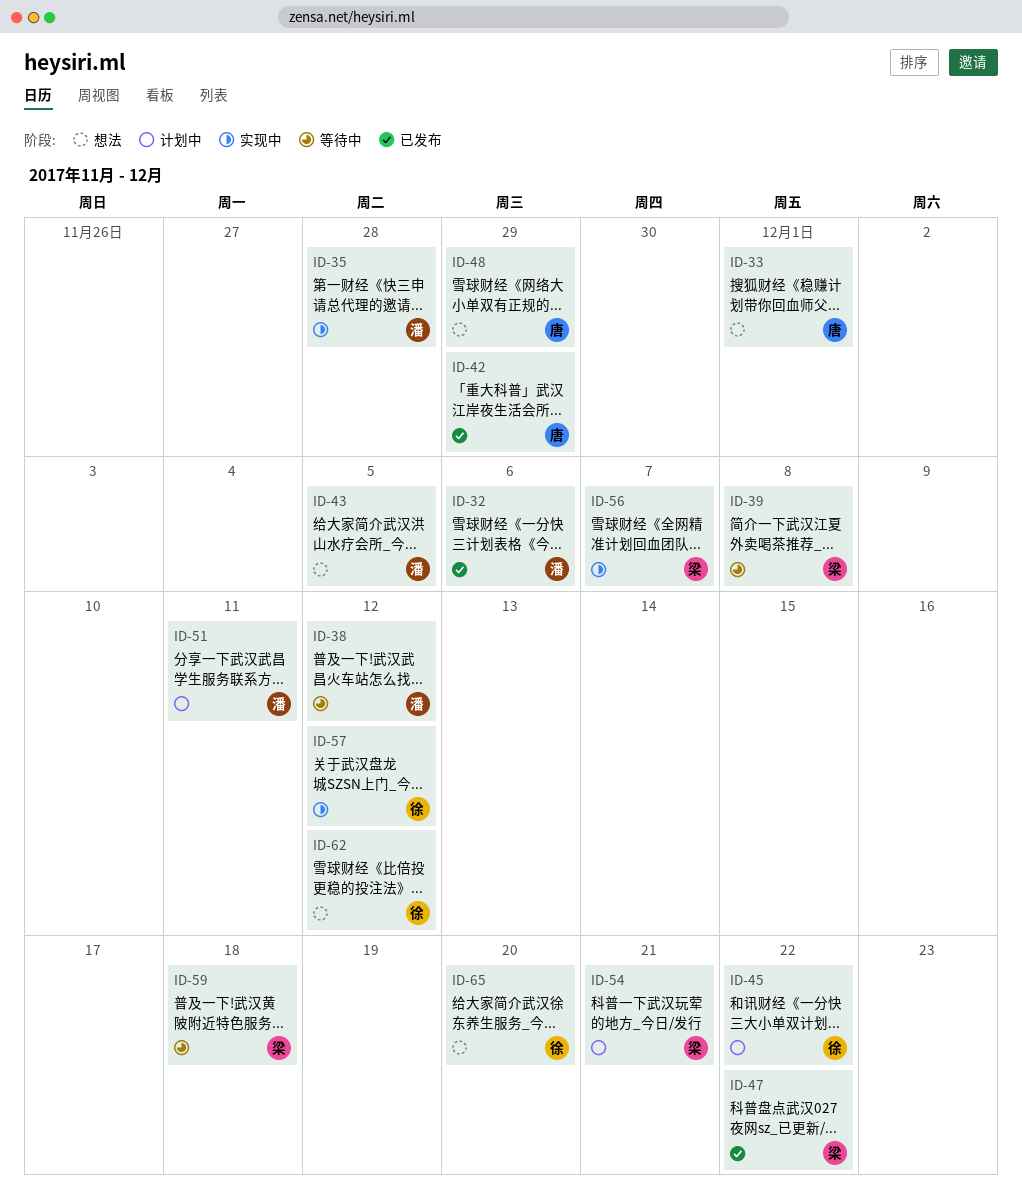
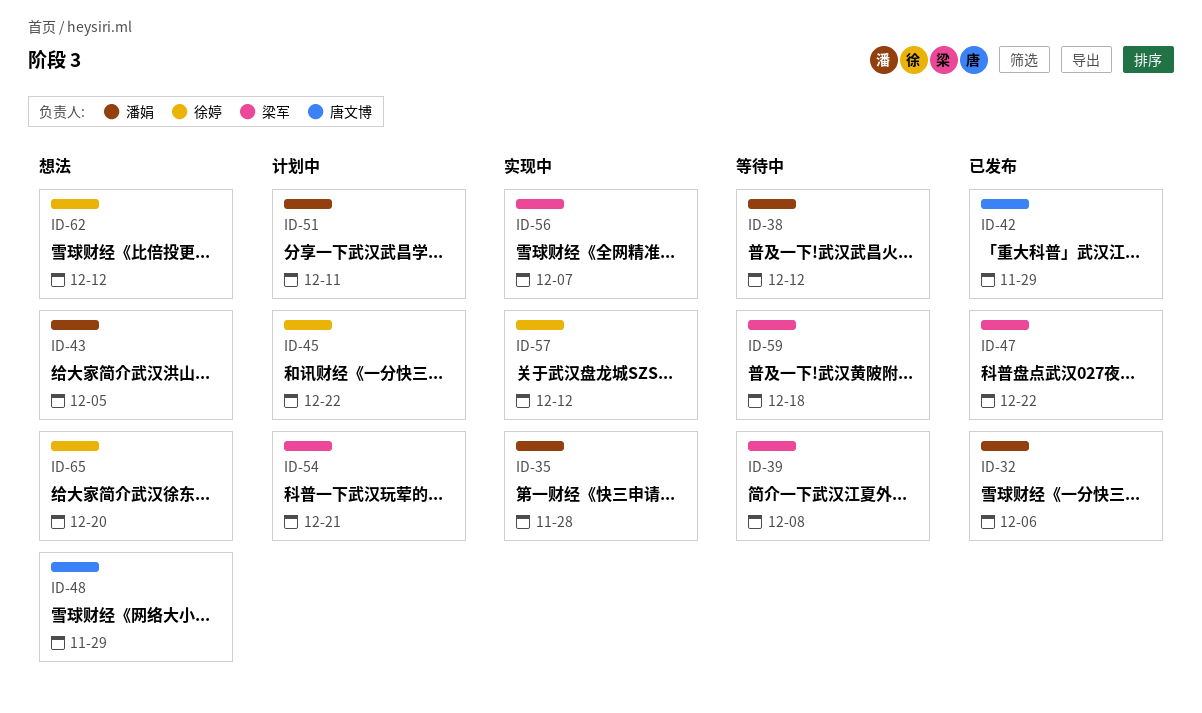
ID-33: present -> none

